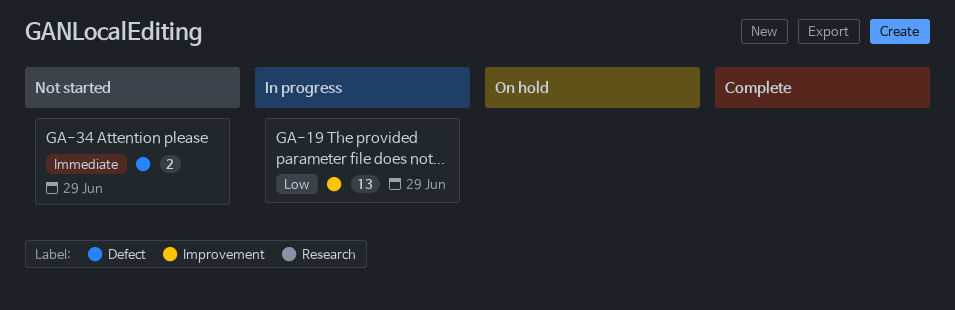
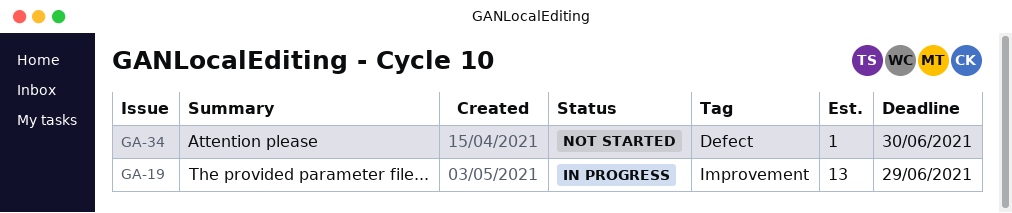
GA-34, estimate: 2 -> 1
GA-34, due: Jun 29 -> Jun 30

